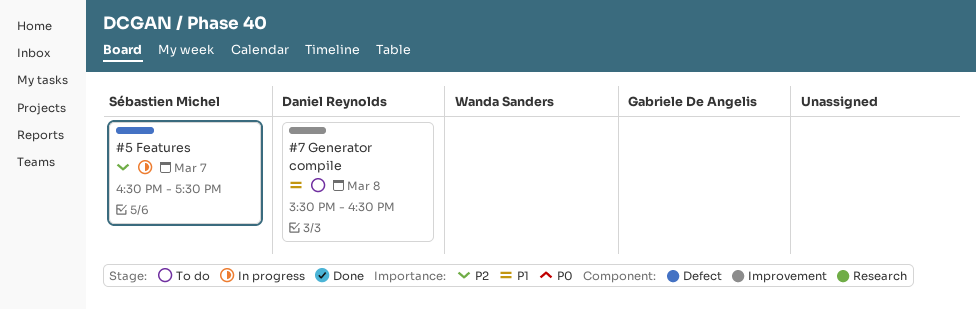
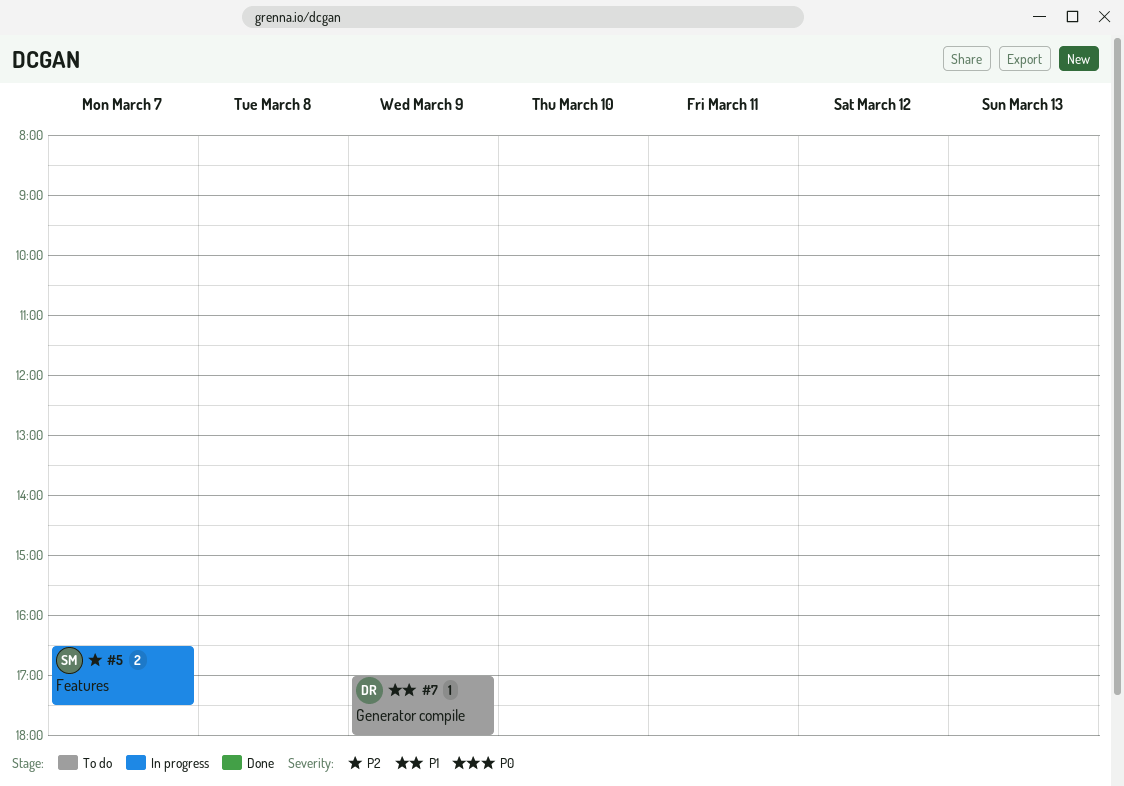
#7, day: Mar 8 -> Mar 9
#7, begins: 15:30 -> 17:00
#7, ends: 16:30 -> 18:00

